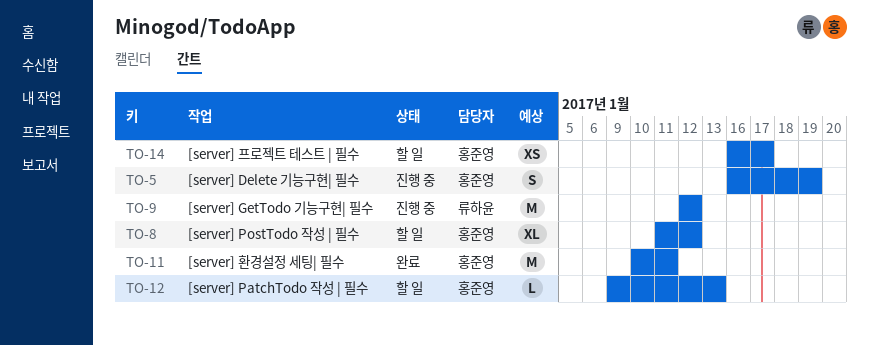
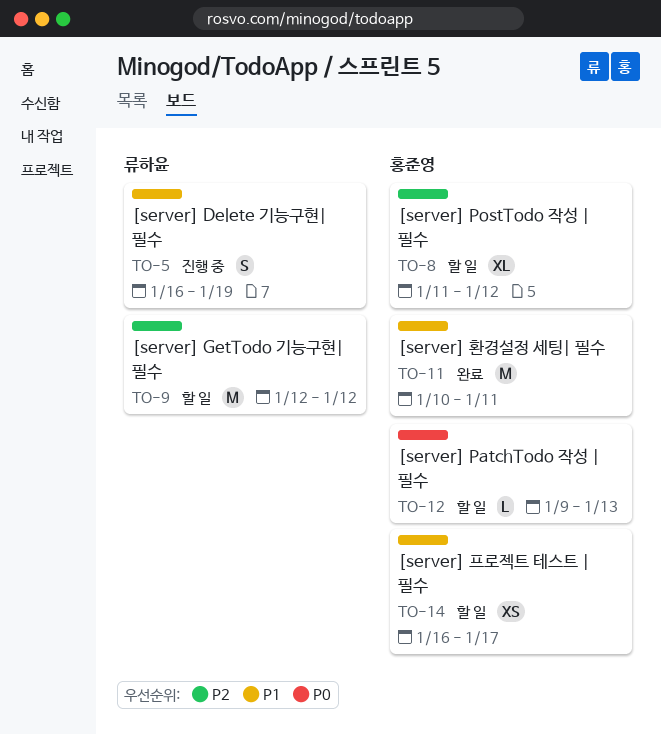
TO-5, owner: 홍준영 -> 류하윤
TO-9, status: 진행 중 -> 할 일

